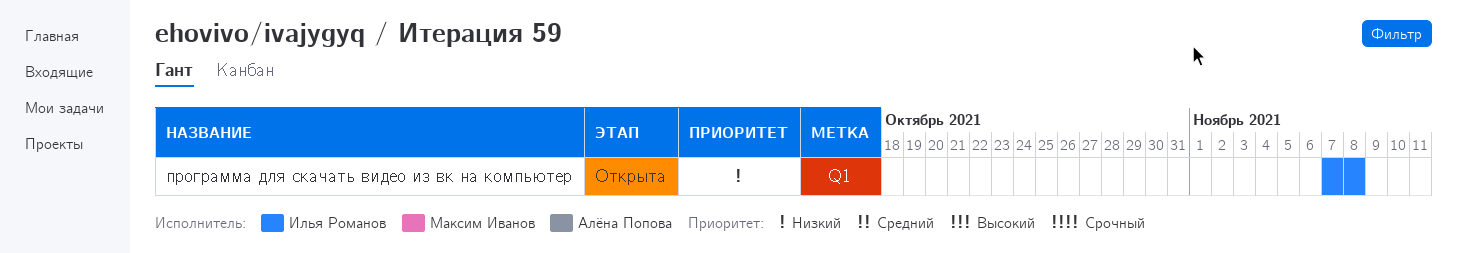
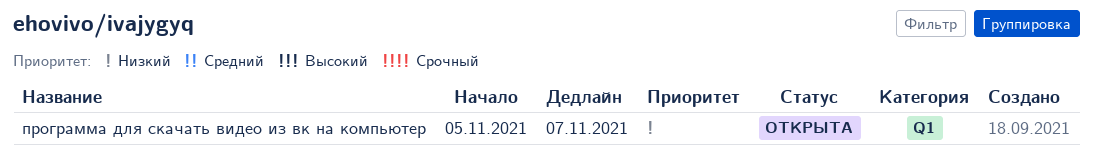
программа для скачать видео из вк на компьютер, start: Nov 7 -> Nov 5
программа для скачать видео из вк на компьютер, due: Nov 8 -> Nov 7

